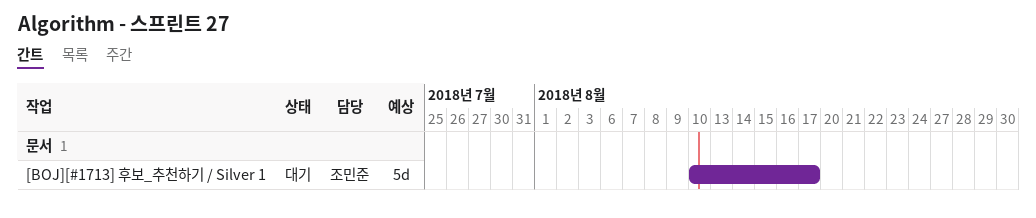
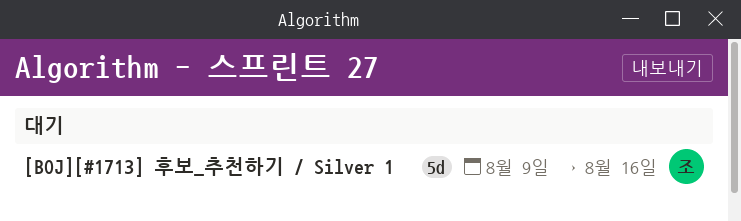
[BOJ][#1713] 후보_추천하기 / Silver 1, start: Aug 10 -> Aug 9
[BOJ][#1713] 후보_추천하기 / Silver 1, due: Aug 17 -> Aug 16

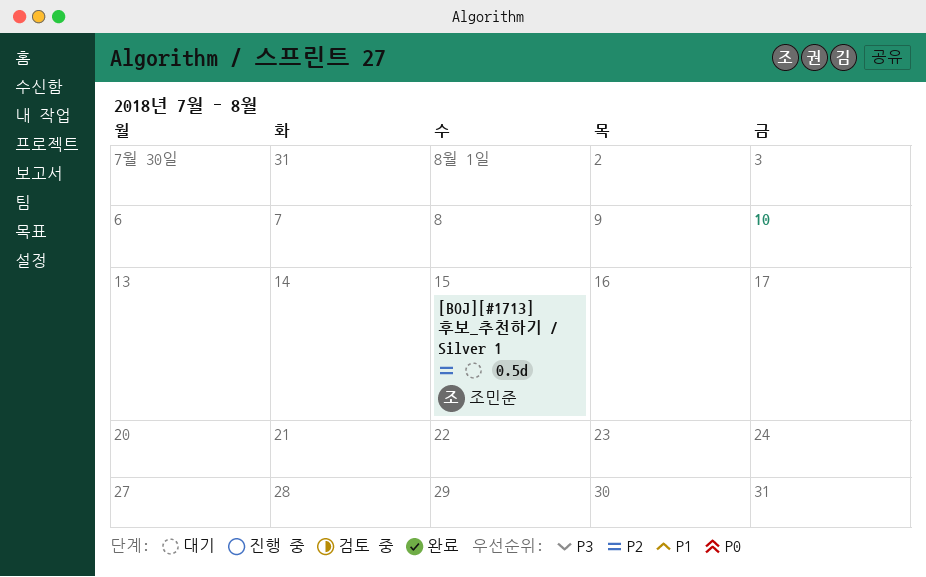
[BOJ][#1713] 후보_추천하기 / Silver 1, estimate: 5d -> 0.5d
[BOJ][#1713] 후보_추천하기 / Silver 1, due: Aug 16 -> Aug 15

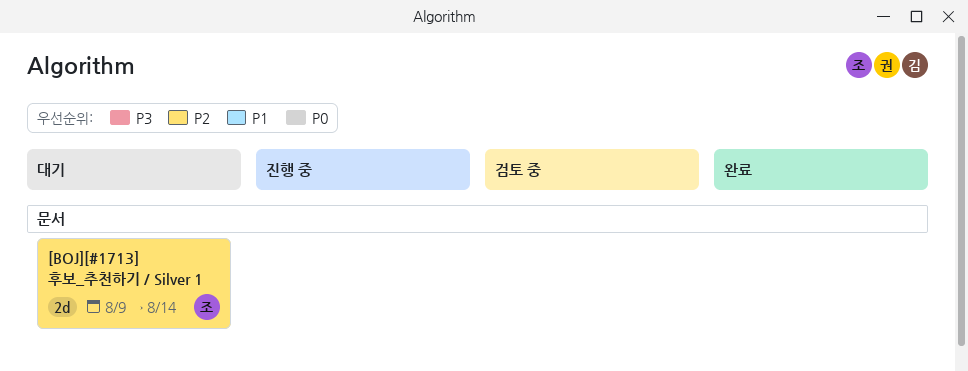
[BOJ][#1713] 후보_추천하기 / Silver 1, estimate: 0.5d -> 2d
[BOJ][#1713] 후보_추천하기 / Silver 1, due: Aug 15 -> Aug 14

